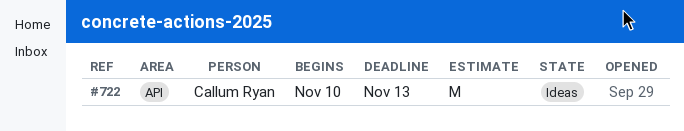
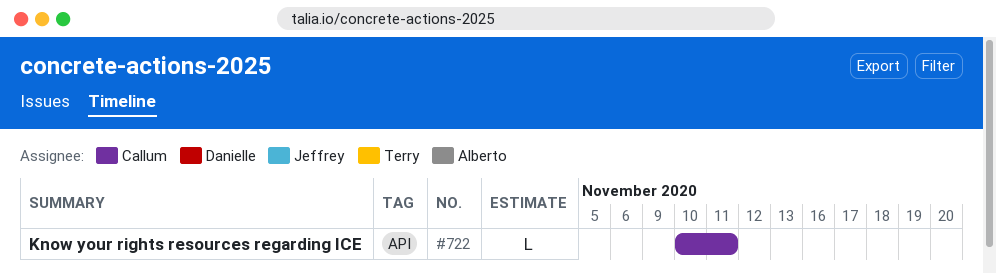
#722, estimate: M -> L
#722, due: Nov 13 -> Nov 11

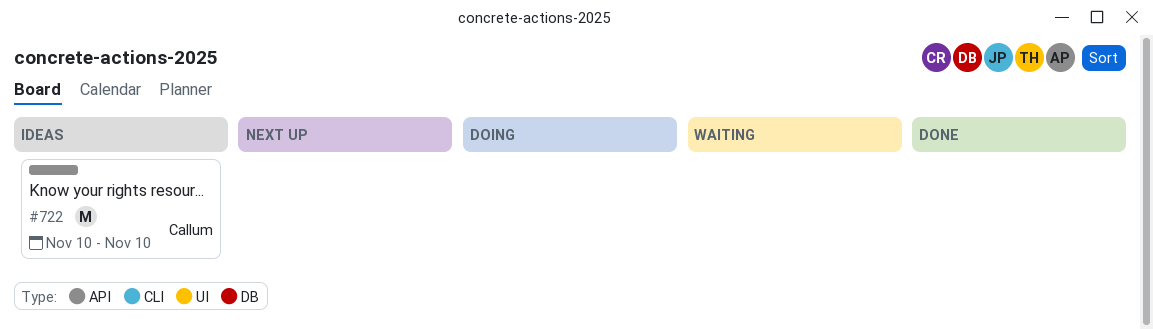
#722, estimate: L -> M
#722, due: Nov 11 -> Nov 10

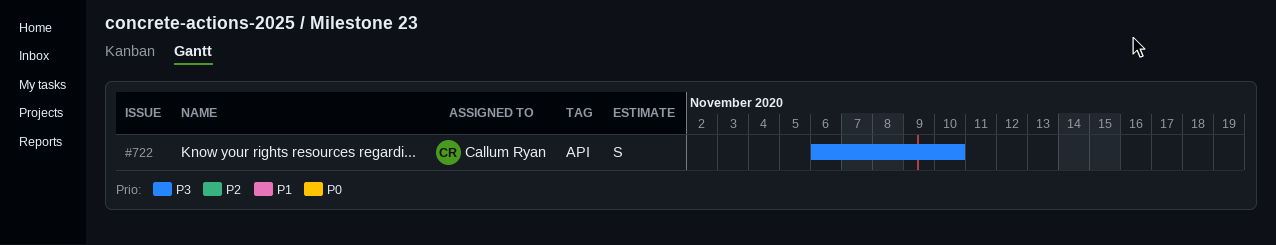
#722, estimate: M -> S
#722, start: Nov 10 -> Nov 6

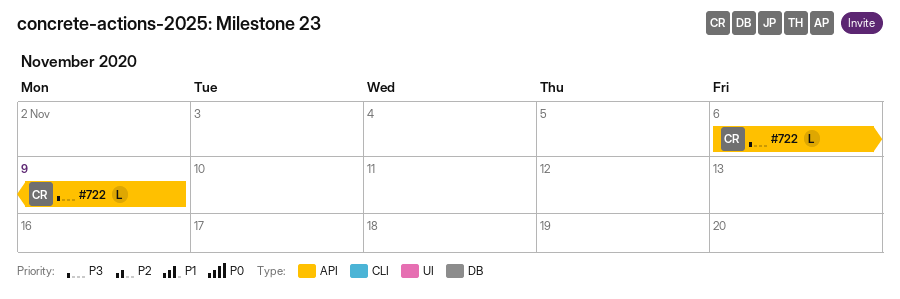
#722, estimate: S -> L
#722, due: Nov 10 -> Nov 9

